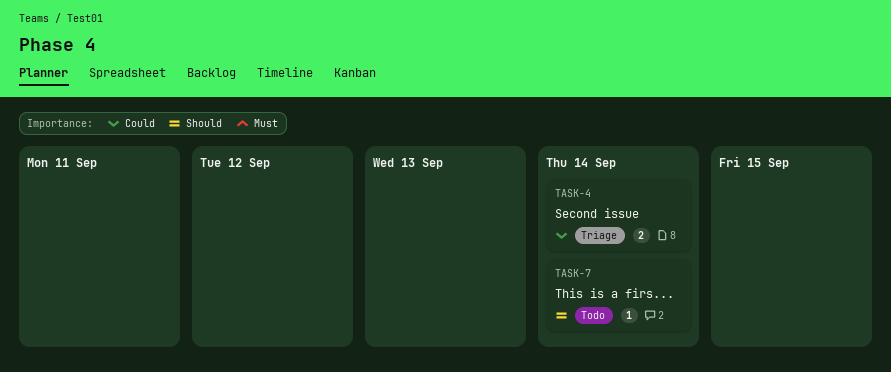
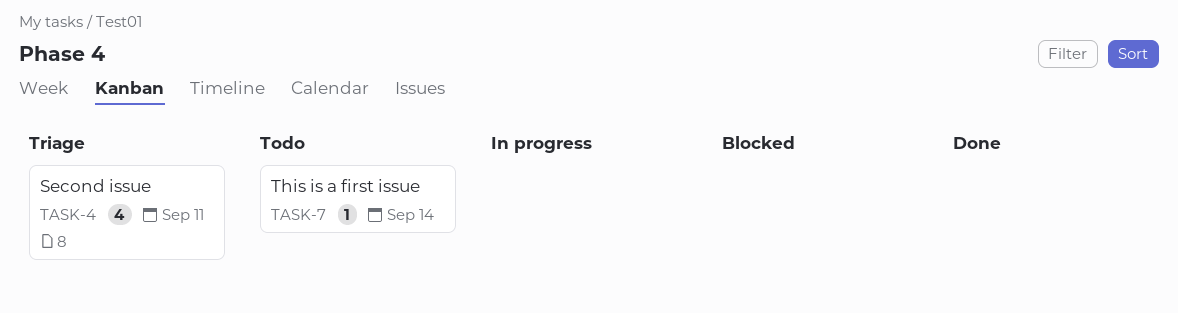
TASK-4, estimate: 2 -> 4
TASK-4, due: Sep 14 -> Sep 11

